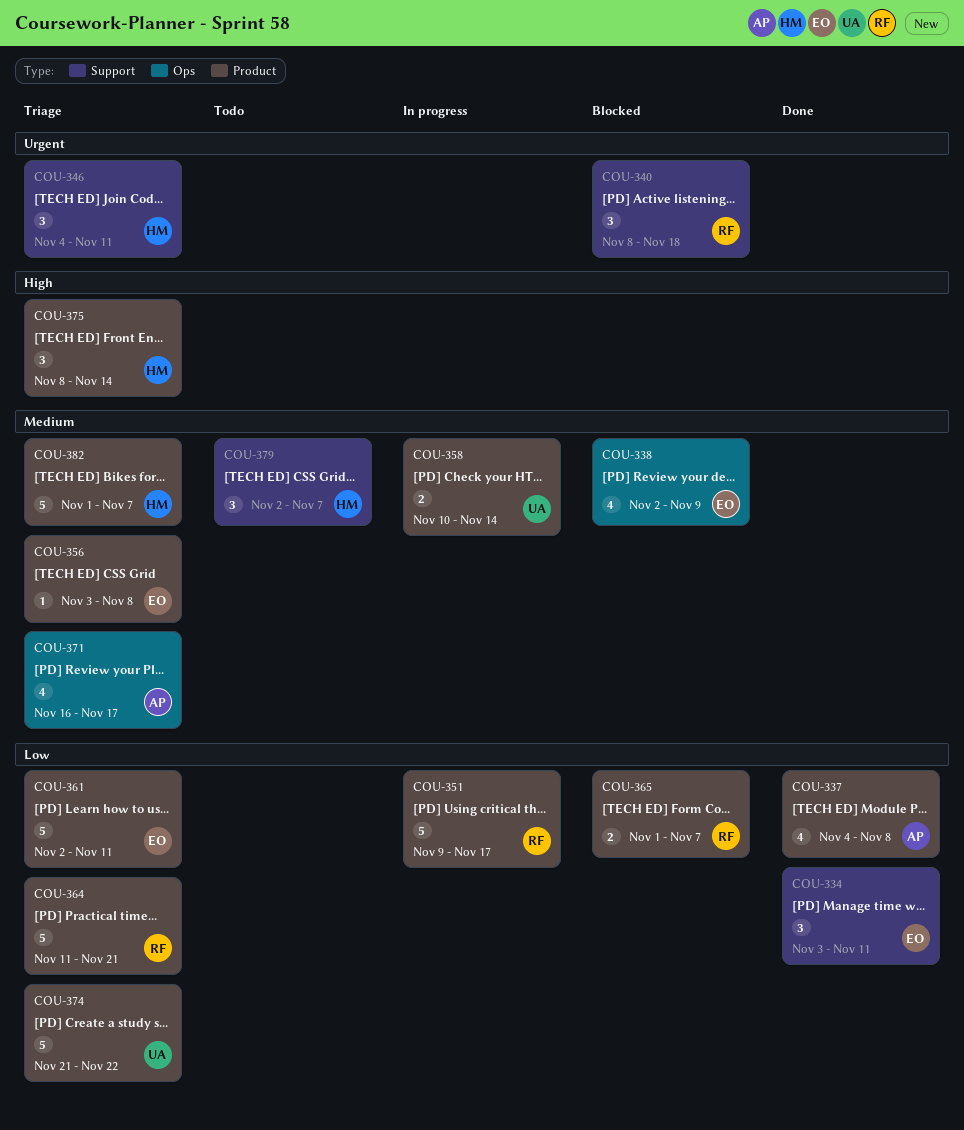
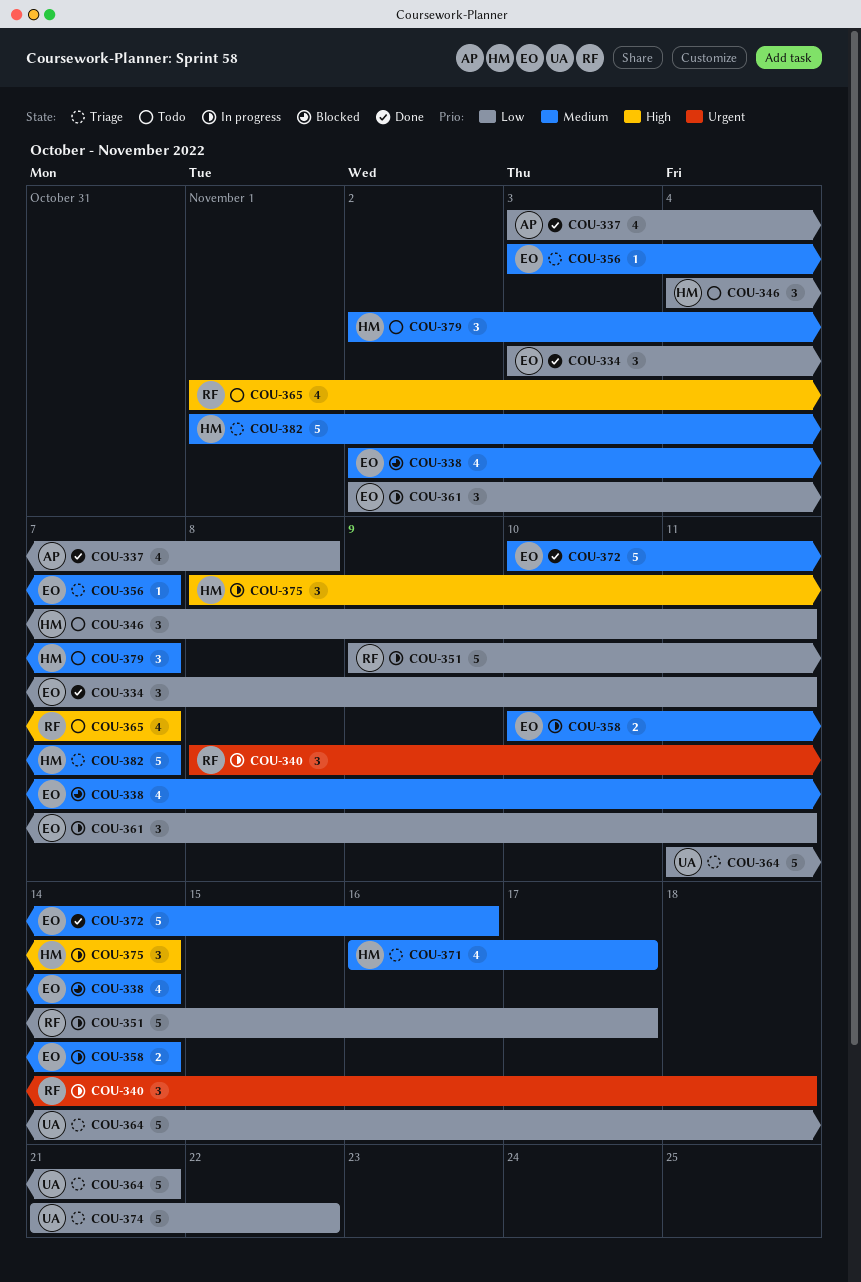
COU-337, start: Nov 4 -> Nov 3
COU-338, due: Nov 9 -> Nov 14
COU-340, status: Blocked -> In progress
COU-346, status: Triage -> Todo
COU-346, priority: Urgent -> Low
COU-356, due: Nov 8 -> Nov 7
COU-358, owner: UA -> EO
COU-361, status: Triage -> In progress
COU-361, estimate: 5 -> 3
COU-364, owner: RF -> UA
COU-365, status: Blocked -> Todo
COU-365, priority: Low -> High
COU-365, estimate: 2 -> 4
COU-371, owner: AP -> HM
COU-372: none -> present
COU-375, status: Triage -> In progress

